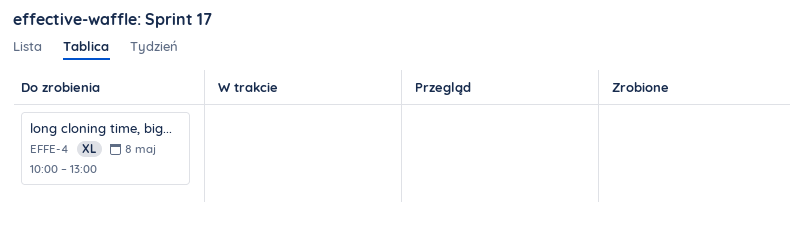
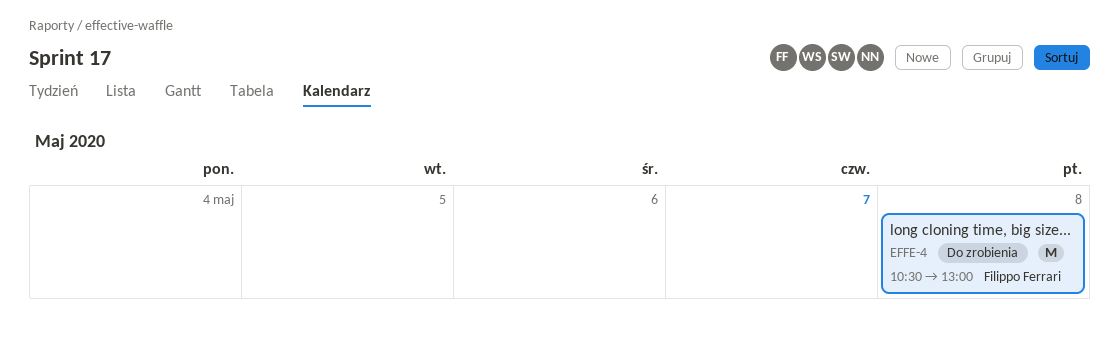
EFFE-4, estimate: XL -> M
EFFE-4, begins: 10:00 -> 10:30

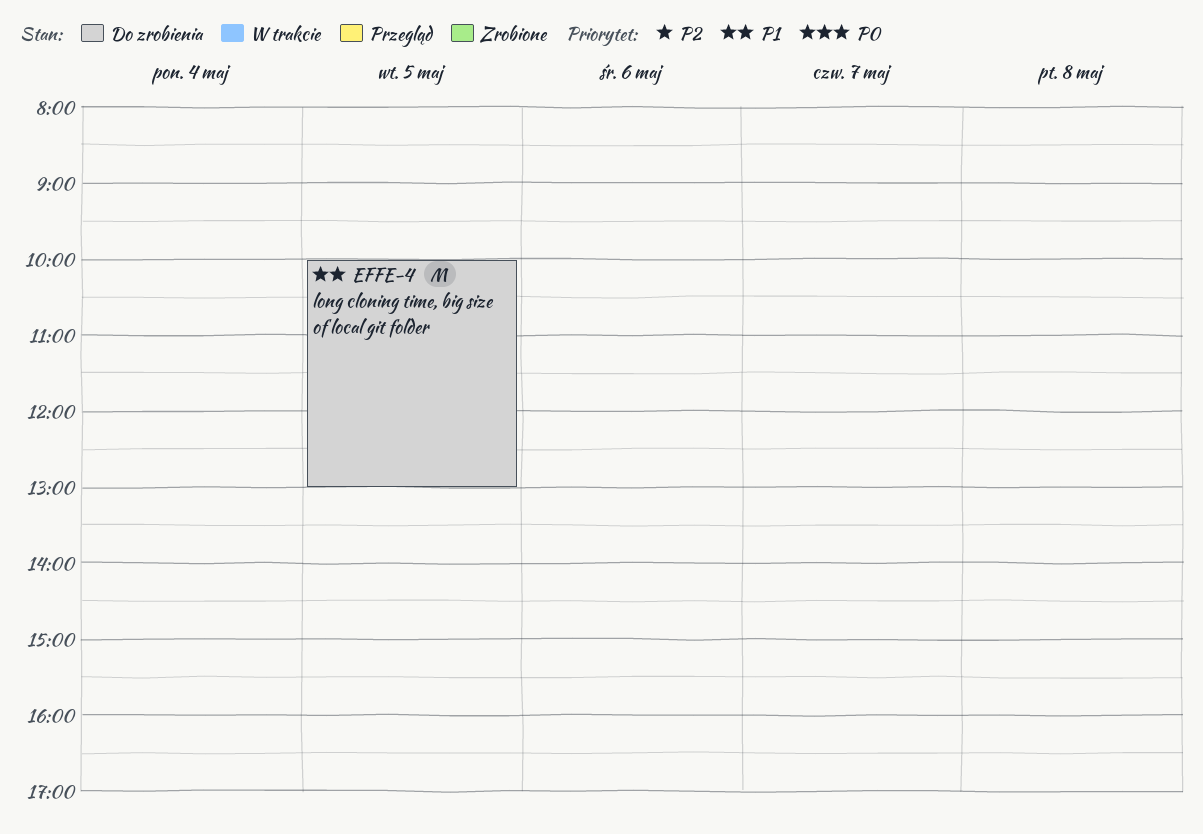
EFFE-4, day: May 8 -> May 5
EFFE-4, begins: 10:30 -> 10:00

